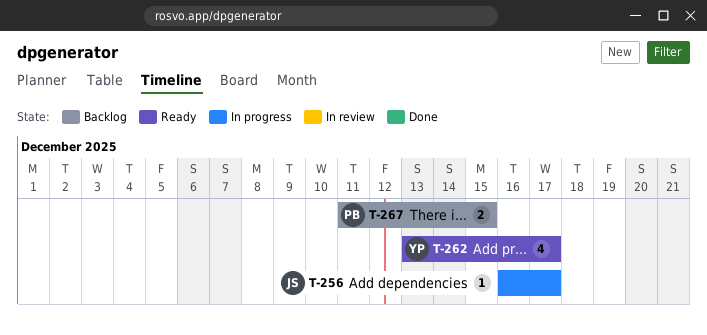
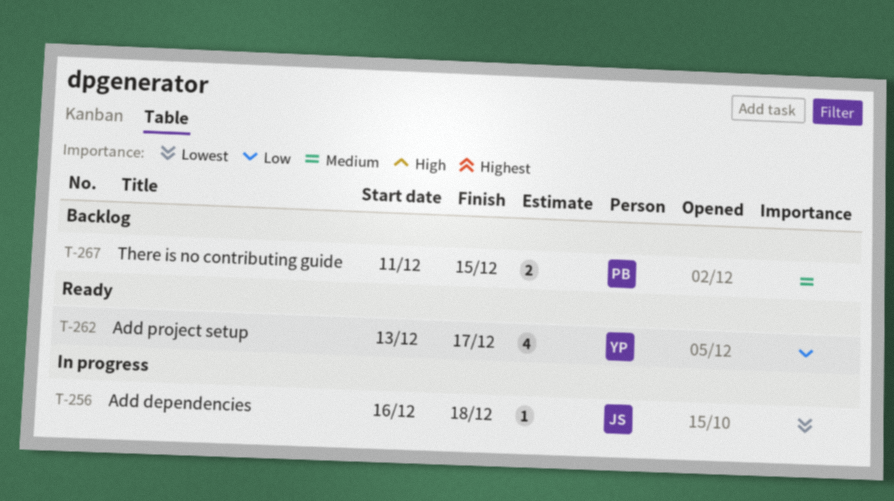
T-256, due: Dec 17 -> Dec 18

